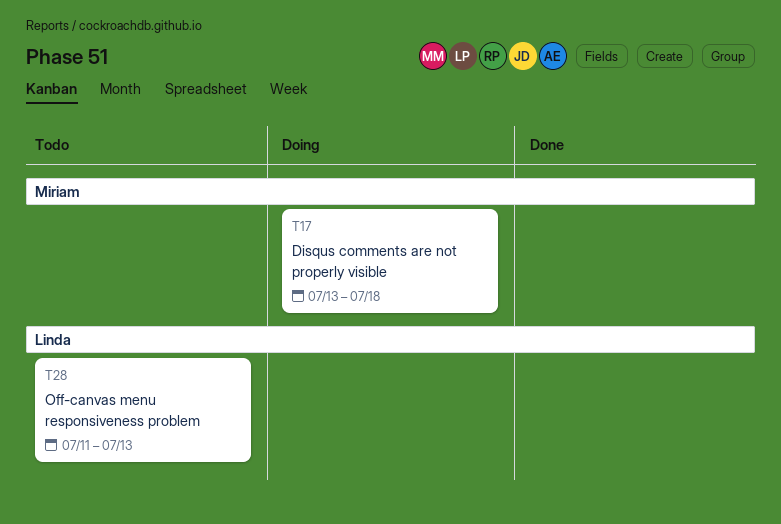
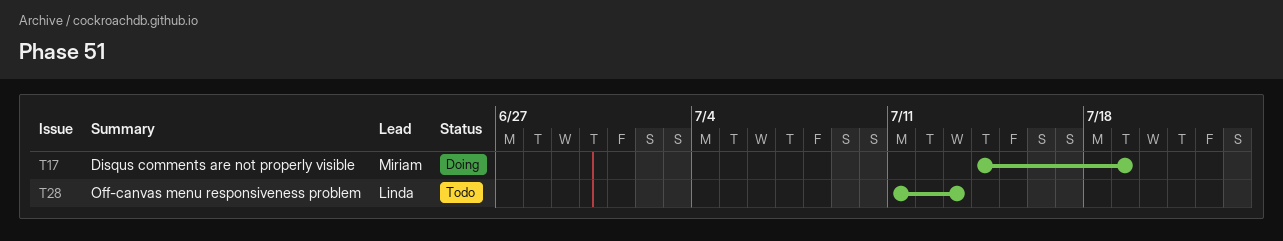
T17, start: Jul 13 -> Jul 14
T17, due: Jul 18 -> Jul 19

